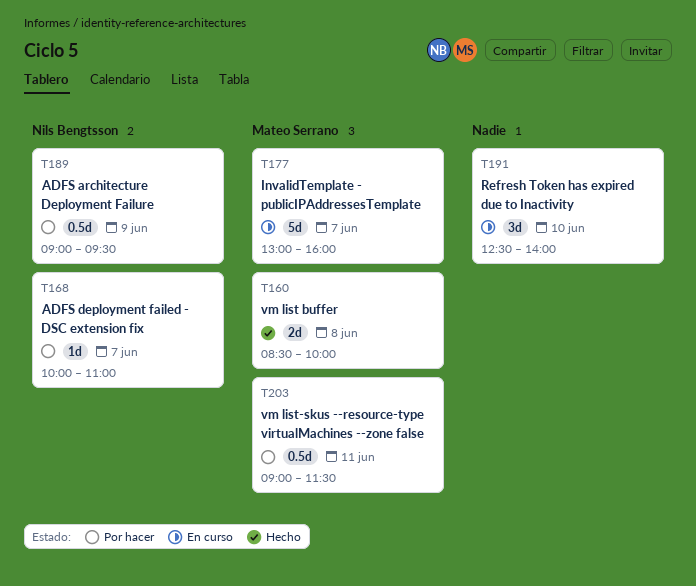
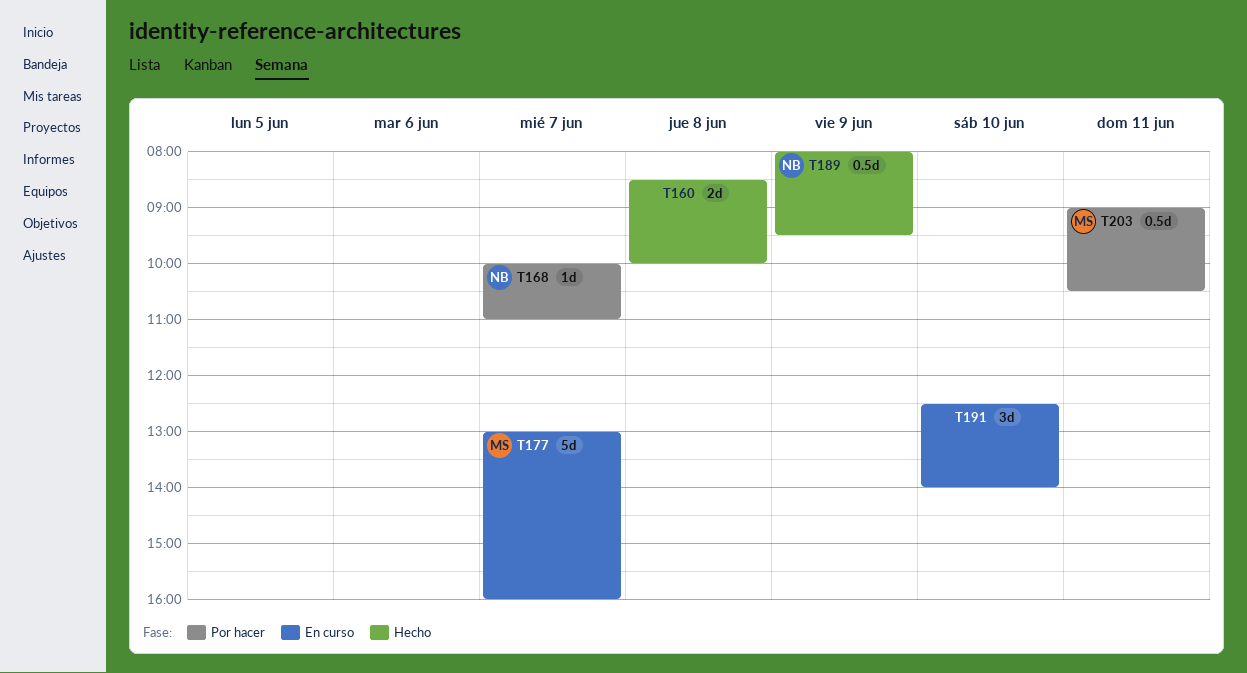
T160, owner: Mateo Serrano -> none
T189, status: Por hacer -> Hecho
T189, begins: 09:00 -> 08:00
T203, ends: 11:30 -> 10:30

